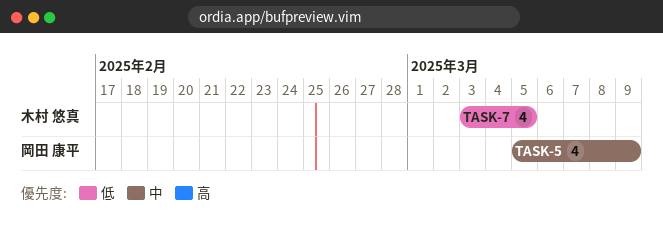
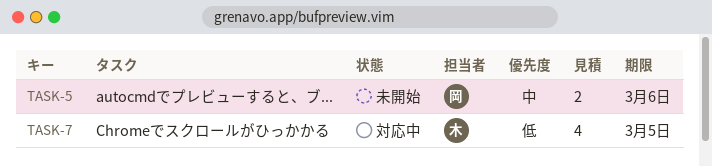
TASK-5, estimate: 4 -> 2
TASK-5, due: Mar 9 -> Mar 6

